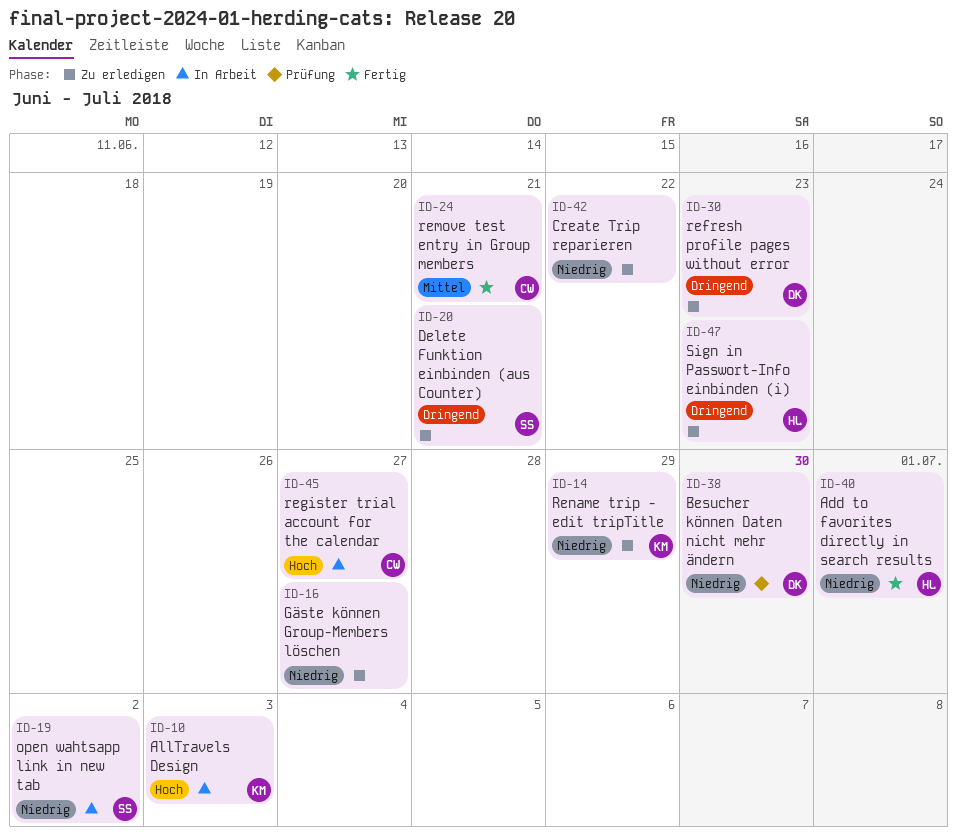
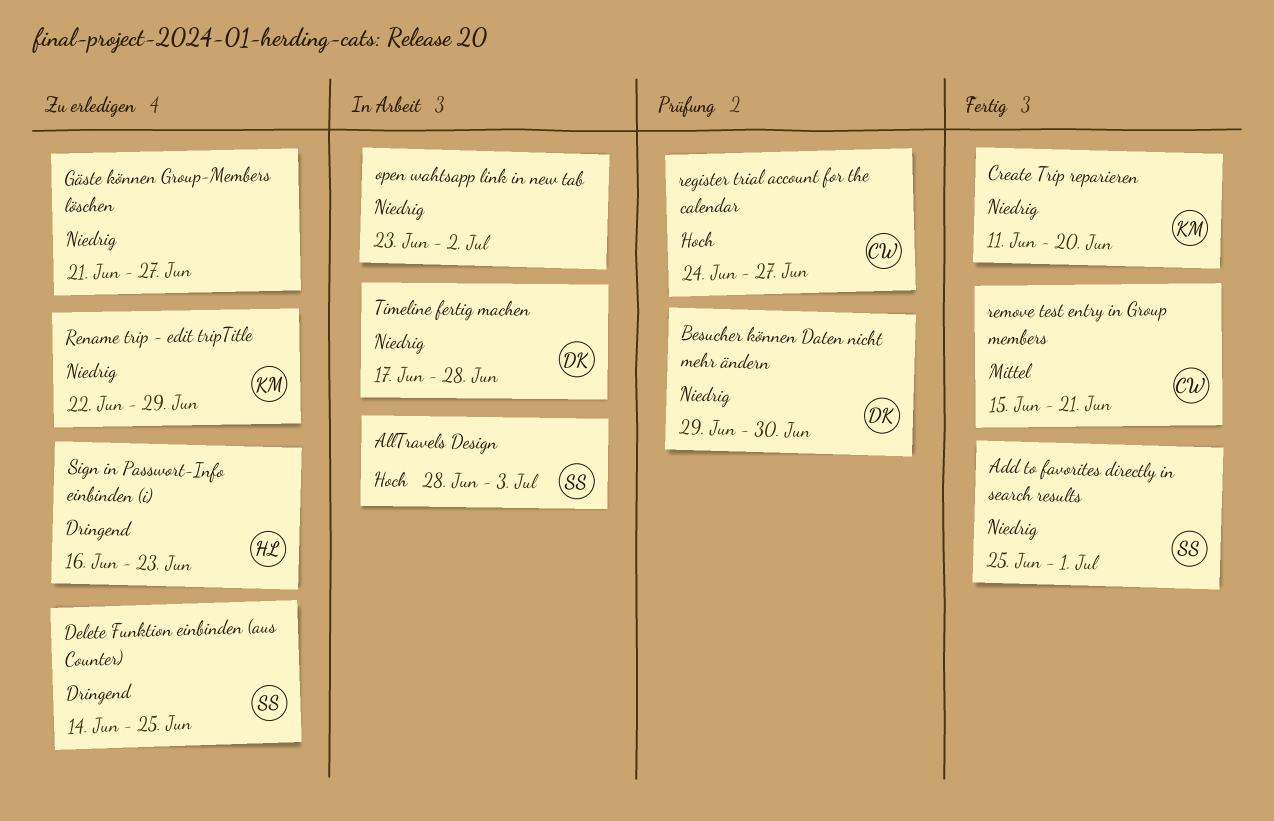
Add to favorites directly in search results, owner: HL -> SS
AllTravels Design, owner: KM -> SS
Create Trip reparieren, status: Zu erledigen -> Fertig
Create Trip reparieren, owner: none -> KM
Create Trip reparieren, due: Jun 22 -> Jun 20
Delete Funktion einbinden (aus Counter), due: Jun 21 -> Jun 25
open wahtsapp link in new tab, owner: SS -> none
refresh profile pages without error: present -> none
register trial account for the calendar, status: In Arbeit -> Prüfung
Timeline fertig machen: none -> present

